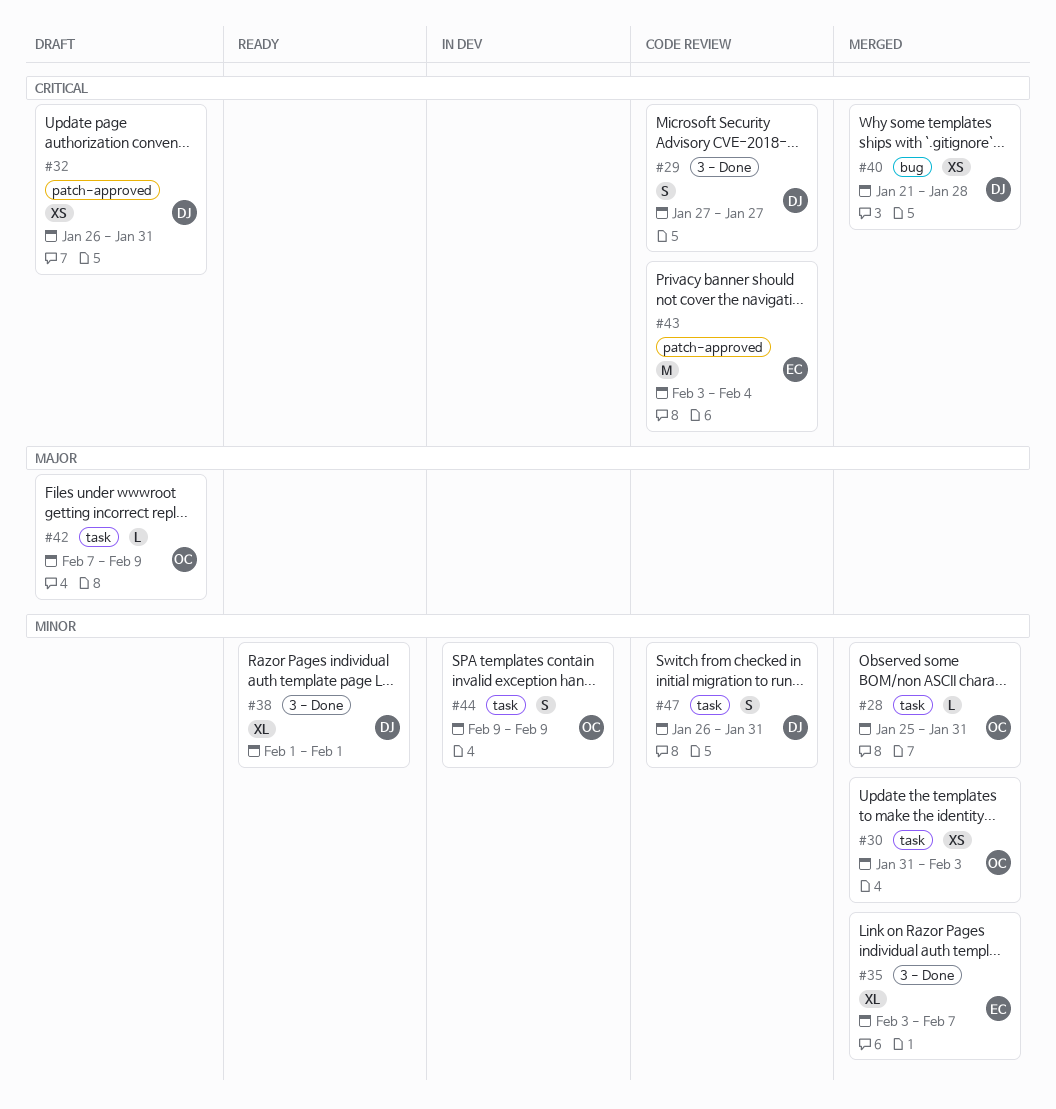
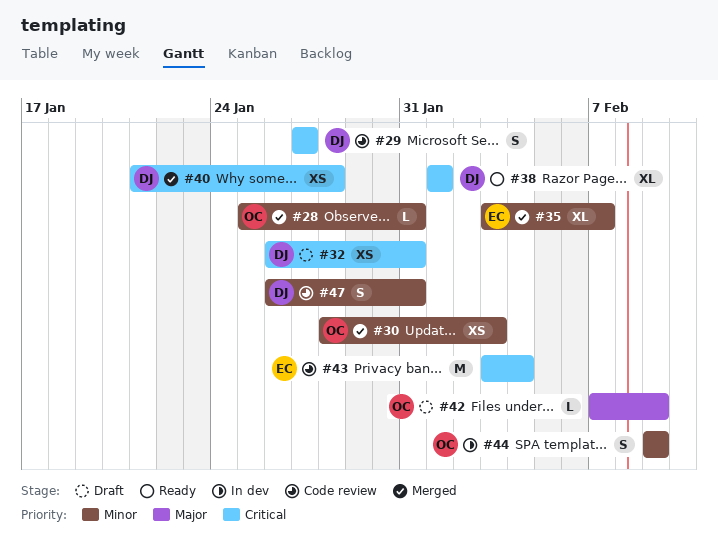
#30, start: Jan 31 -> Jan 28
#38, priority: Minor -> Critical

